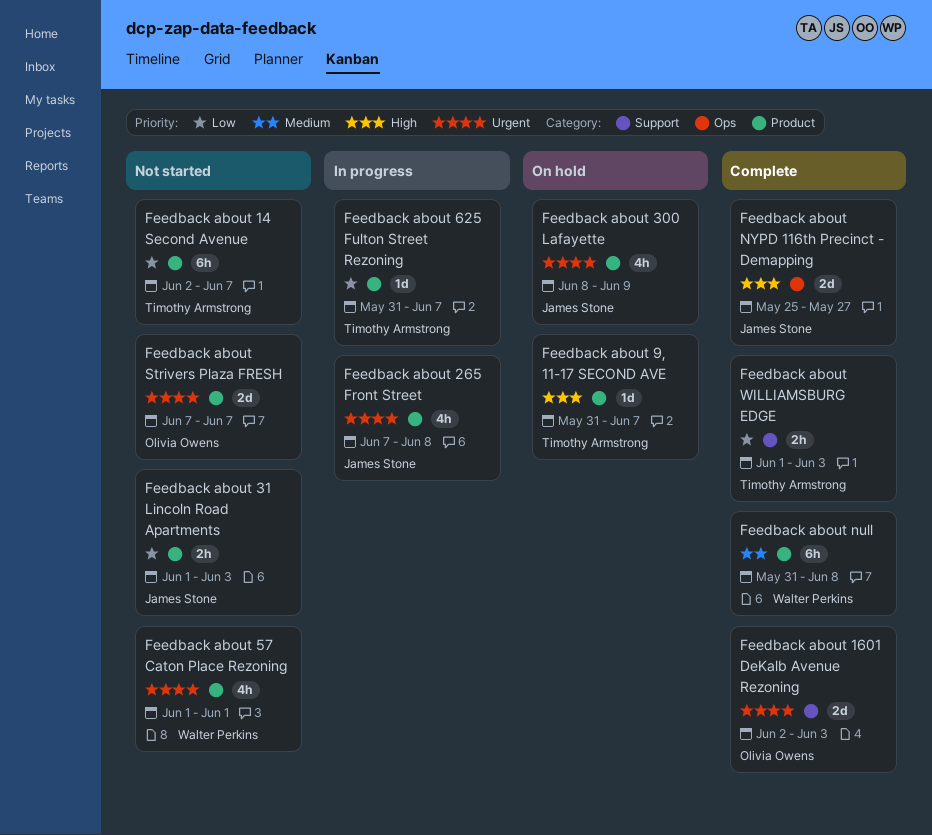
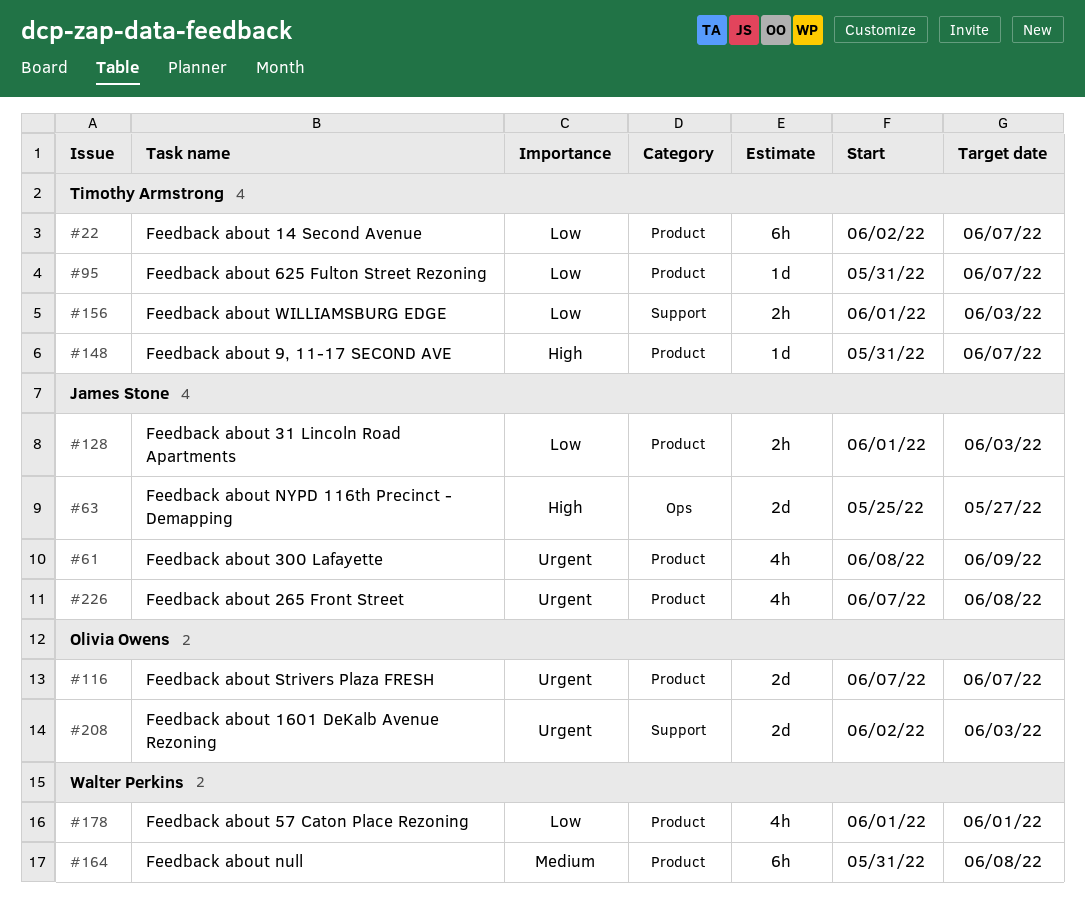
Feedback about 57 Caton Place Rezoning, priority: Urgent -> Low

